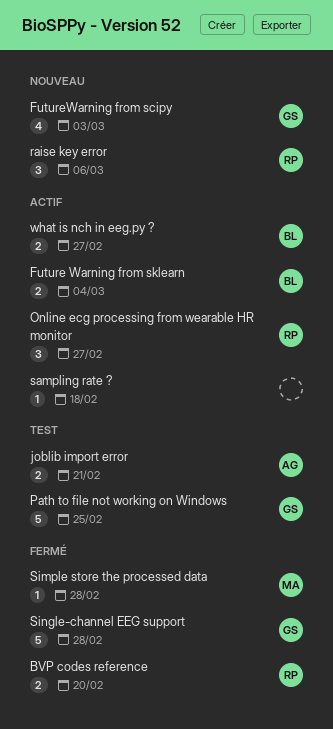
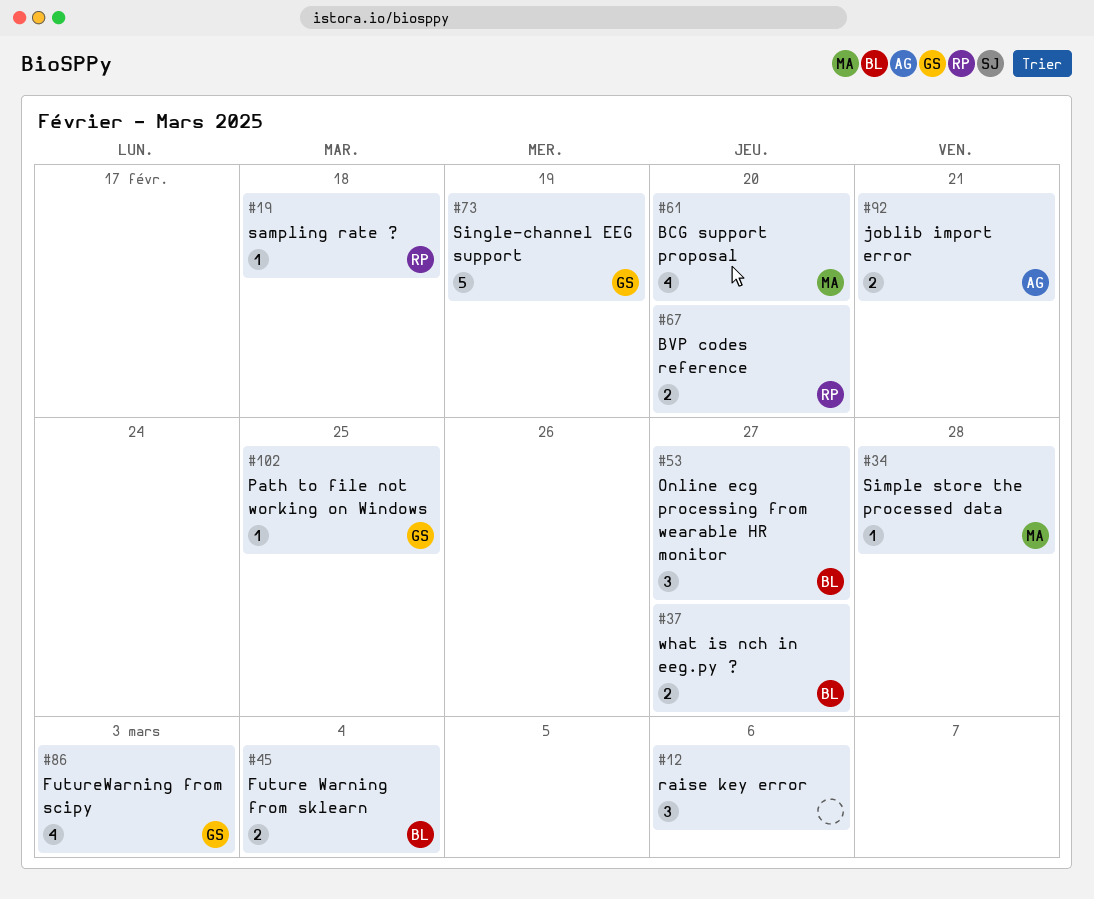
BCG support proposal: none -> present
Online ecg processing from wearable HR monitor, owner: RP -> BL
Path to file not working on Windows, estimate: 5 -> 1
raise key error, owner: RP -> none
sampling rate ?, owner: none -> RP
Single-channel EEG support, due: Feb 28 -> Feb 19

